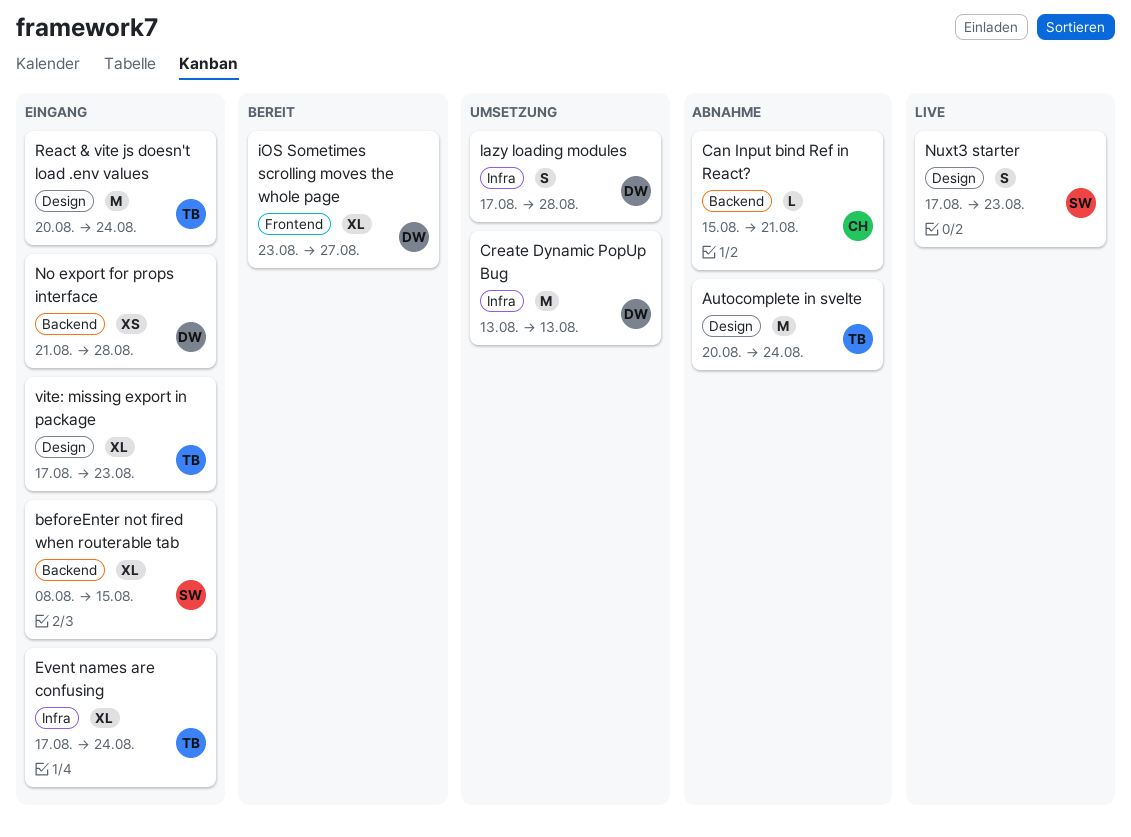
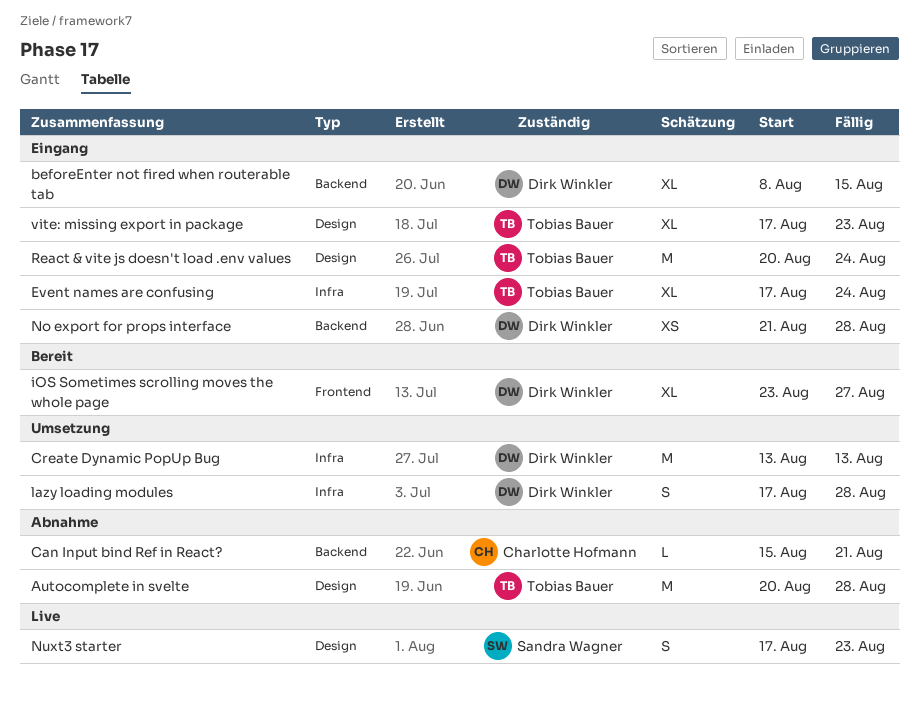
Autocomplete in svelte, due: Aug 24 -> Aug 28
beforeEnter not fired when routerable tab, owner: Sandra Wagner -> Dirk Winkler

